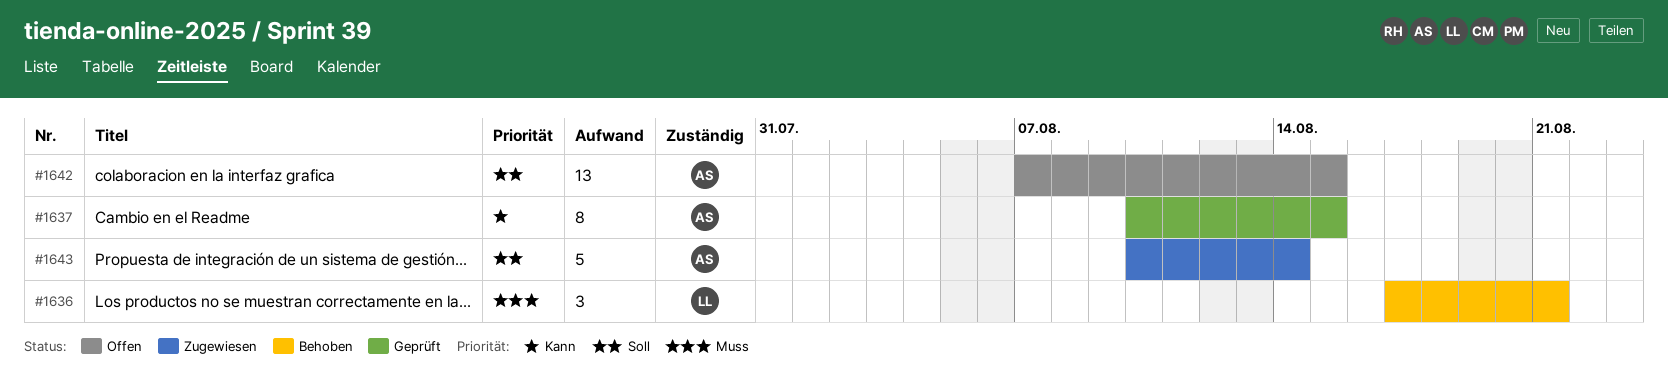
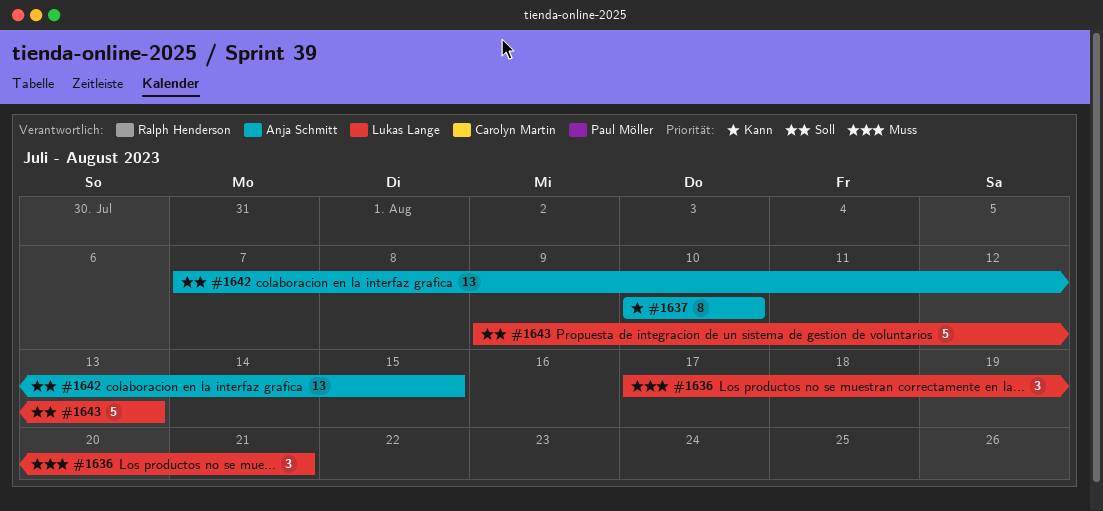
#1637, due: Aug 15 -> Aug 10
#1643, owner: Anja Schmitt -> Lukas Lange
#1643, start: Aug 10 -> Aug 9
#1643, due: Aug 14 -> Aug 13

